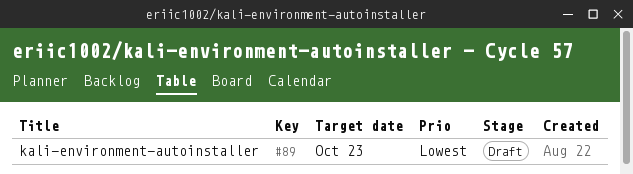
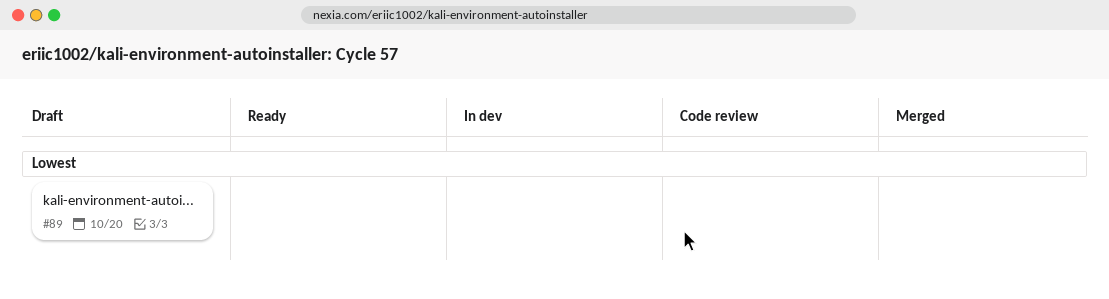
#89, due: Oct 23 -> Oct 20

